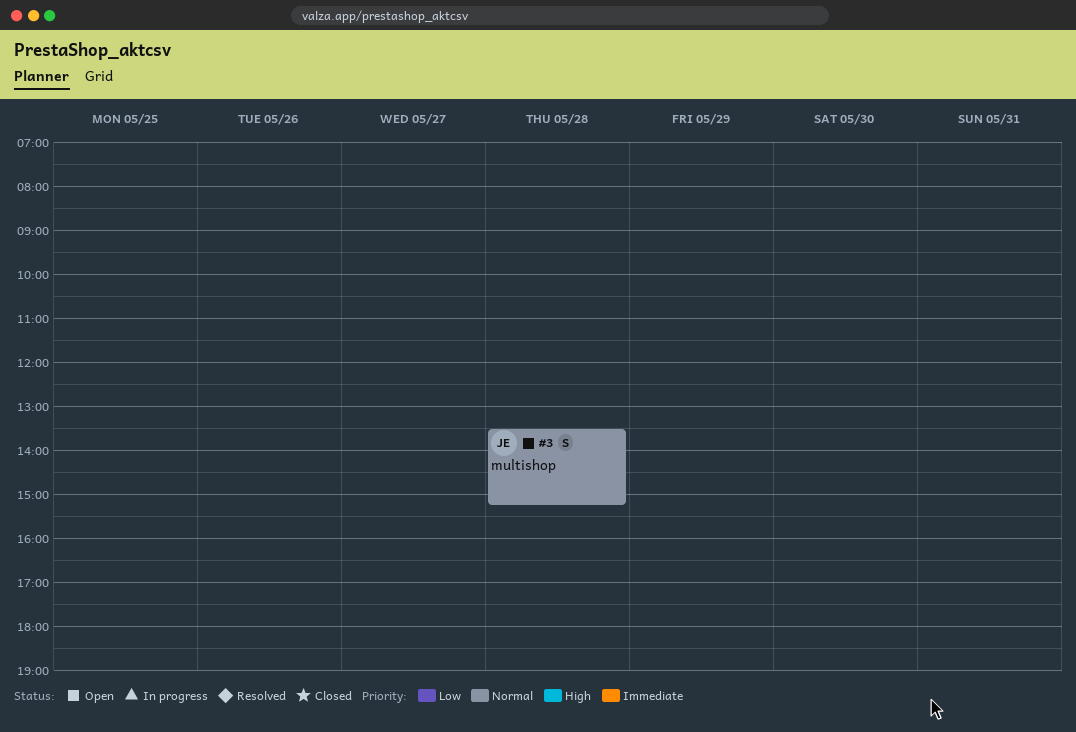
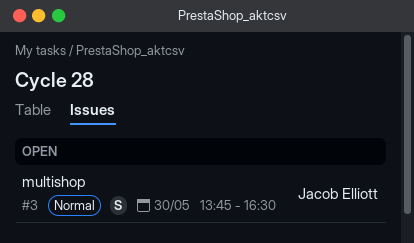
#3, day: May 28 -> May 30
#3, begins: 13:30 -> 13:45
#3, ends: 15:15 -> 16:30

